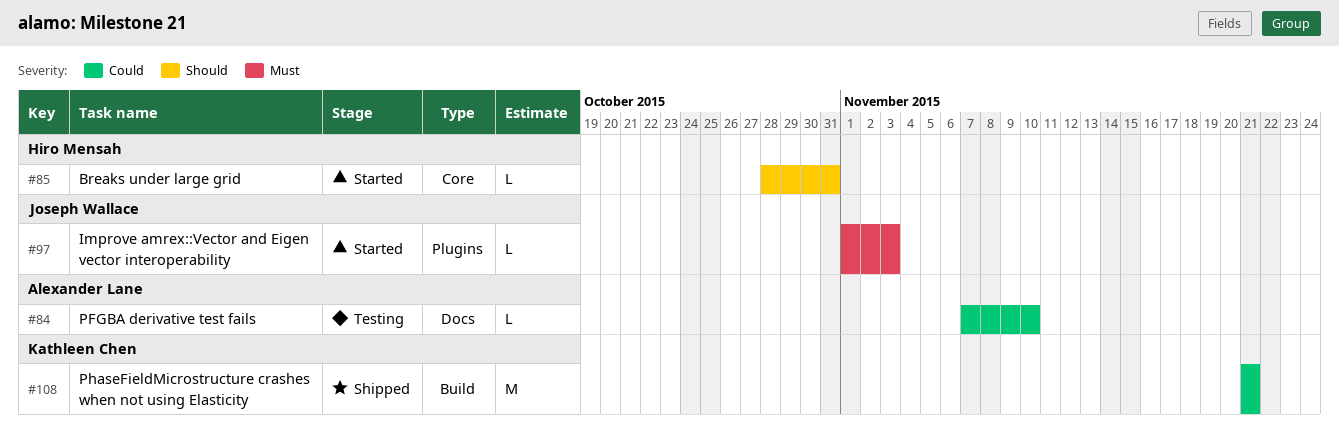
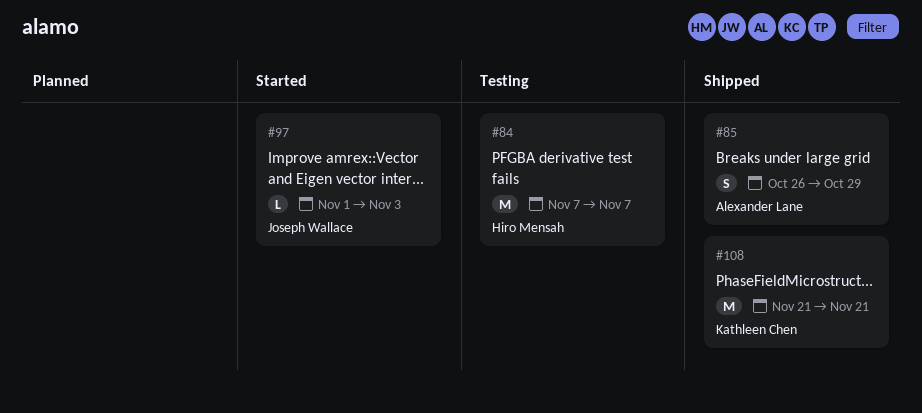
#84, owner: Alexander Lane -> Hiro Mensah
#84, estimate: L -> M
#84, due: Nov 10 -> Nov 7
#85, status: Started -> Shipped
#85, owner: Hiro Mensah -> Alexander Lane
#85, estimate: L -> S
#85, start: Oct 28 -> Oct 26
#85, due: Oct 31 -> Oct 29

